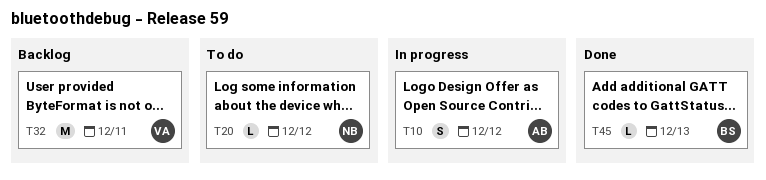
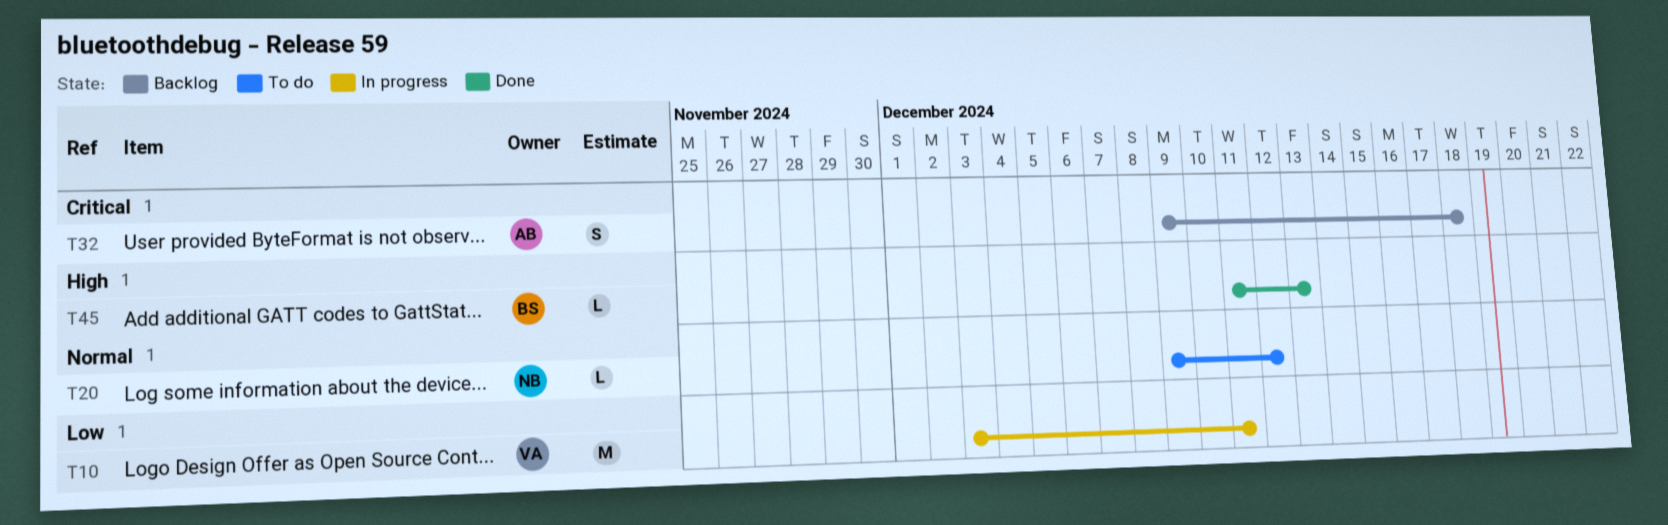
T10, owner: AB -> VA
T10, estimate: S -> M
T10, due: Dec 12 -> Dec 11
T32, owner: VA -> AB
T32, estimate: M -> S
T32, due: Dec 11 -> Dec 18

